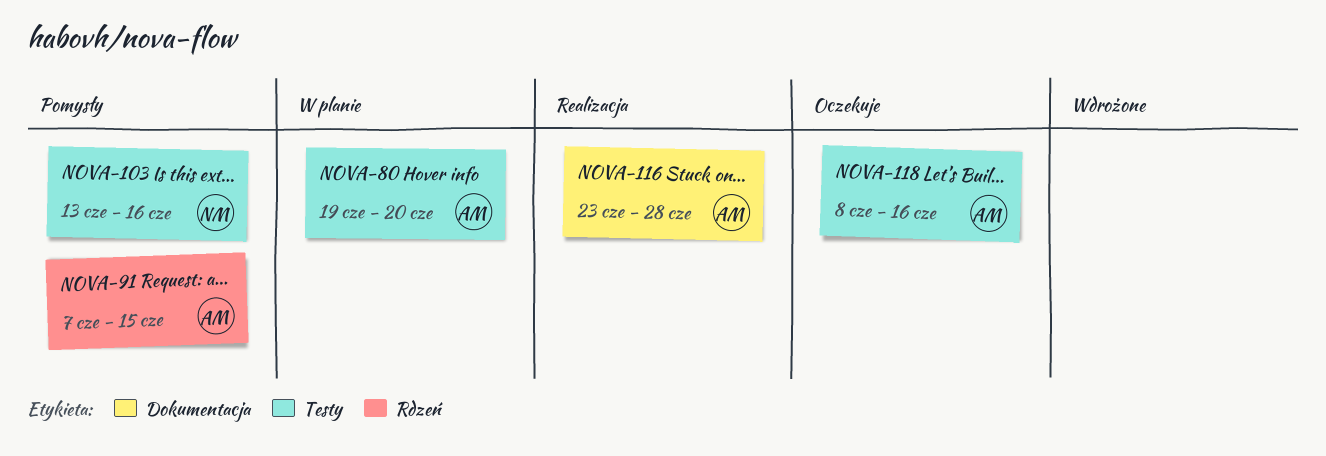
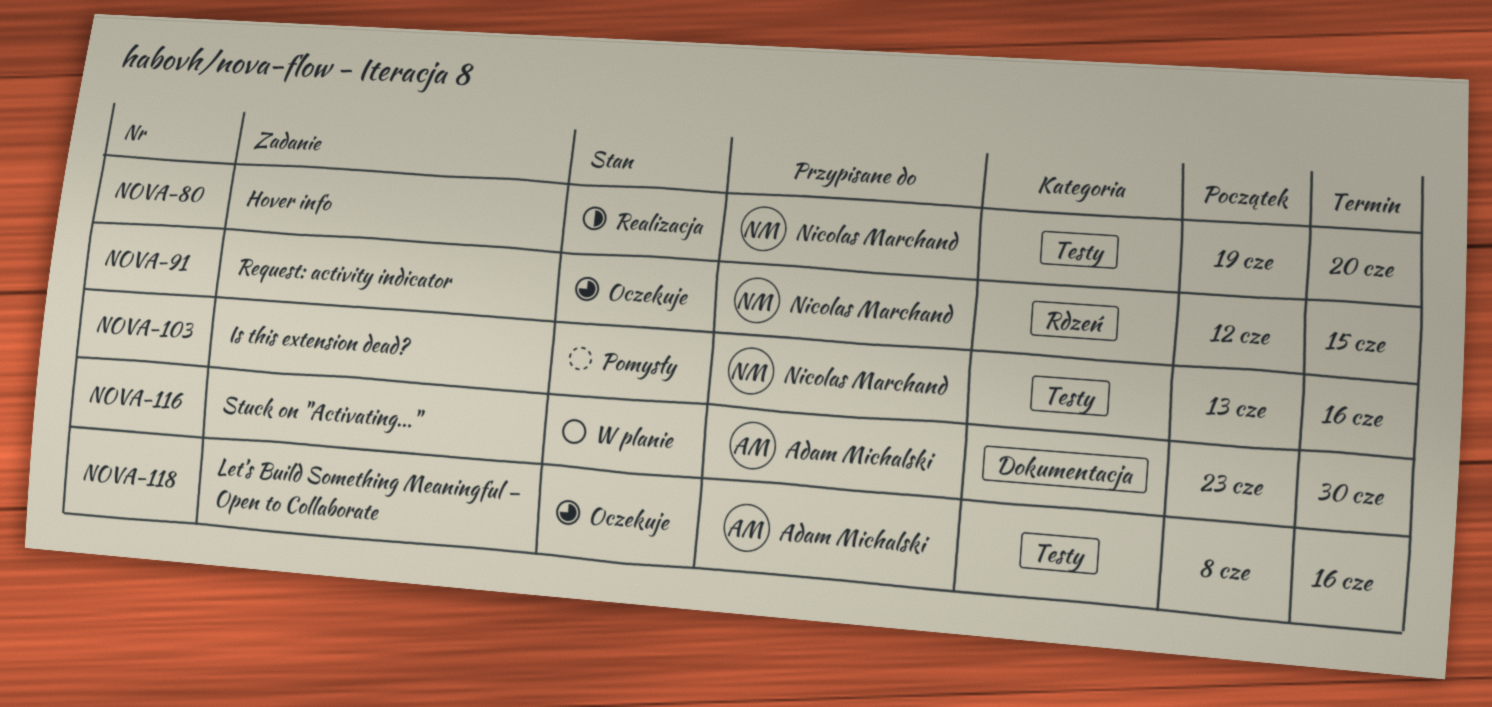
NOVA-80, status: W planie -> Realizacja
NOVA-80, owner: Adam Michalski -> Nicolas Marchand
NOVA-91, status: Pomysły -> Oczekuje
NOVA-91, owner: Adam Michalski -> Nicolas Marchand
NOVA-91, start: Jun 7 -> Jun 12
NOVA-116, status: Realizacja -> W planie
NOVA-116, due: Jun 28 -> Jun 30

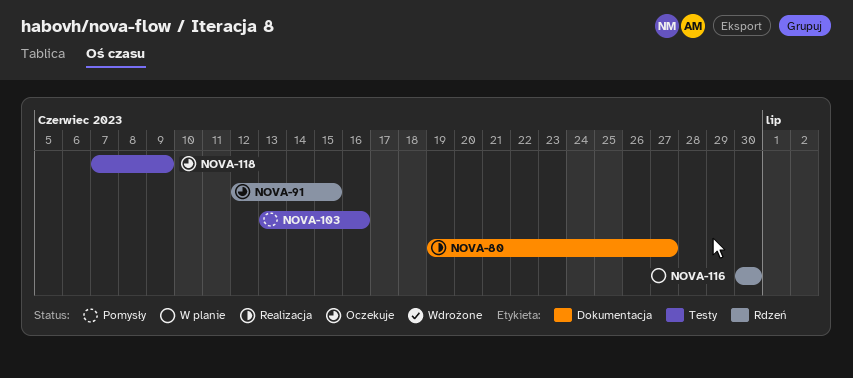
NOVA-80, label: Testy -> Dokumentacja
NOVA-80, due: Jun 20 -> Jun 27
NOVA-116, label: Dokumentacja -> Rdzeń
NOVA-116, start: Jun 23 -> Jun 30
NOVA-118, start: Jun 8 -> Jun 7
NOVA-118, due: Jun 16 -> Jun 9

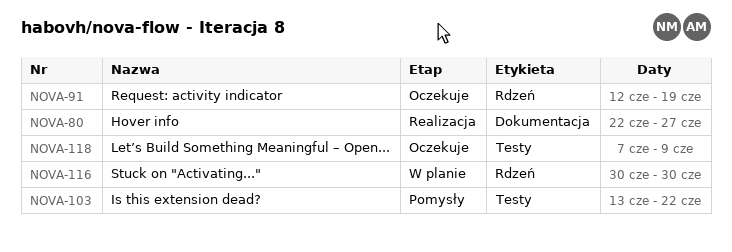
NOVA-80, start: Jun 19 -> Jun 22
NOVA-91, due: Jun 15 -> Jun 19
NOVA-103, due: Jun 16 -> Jun 22

